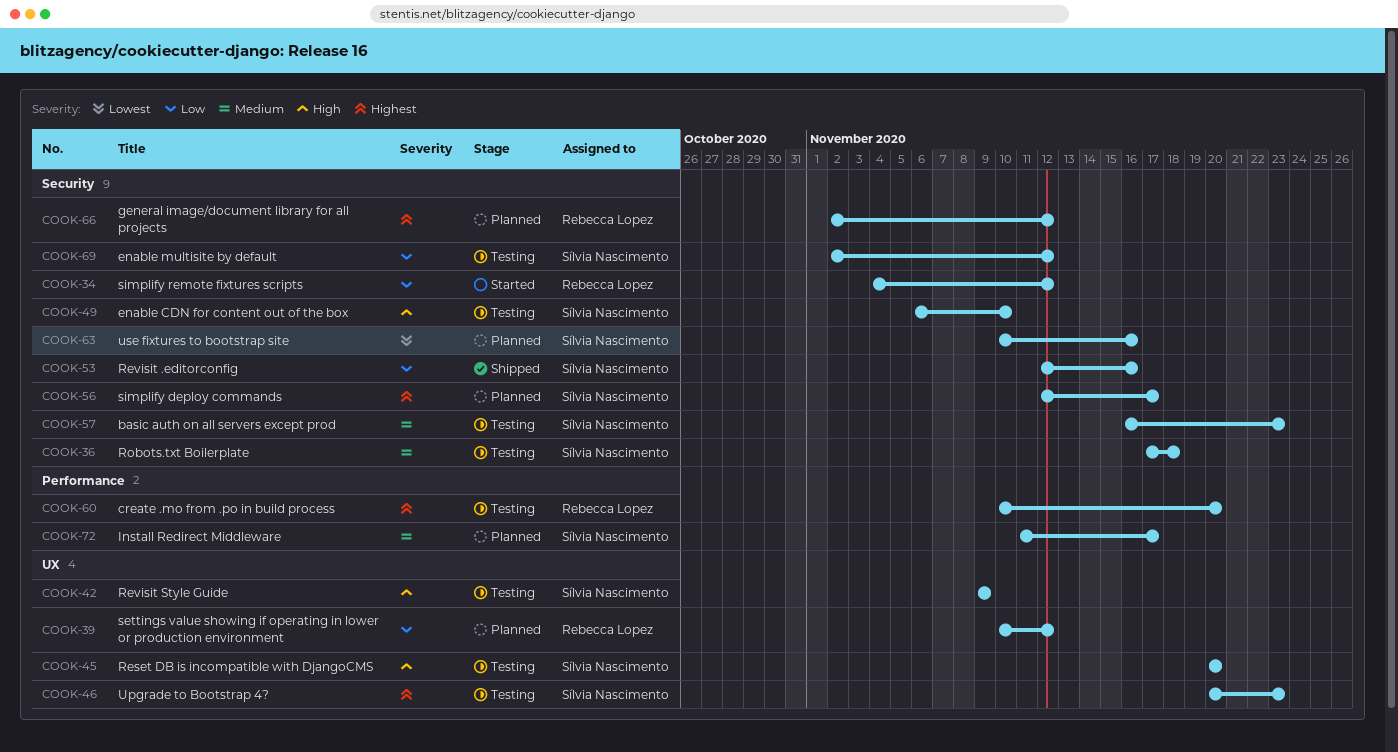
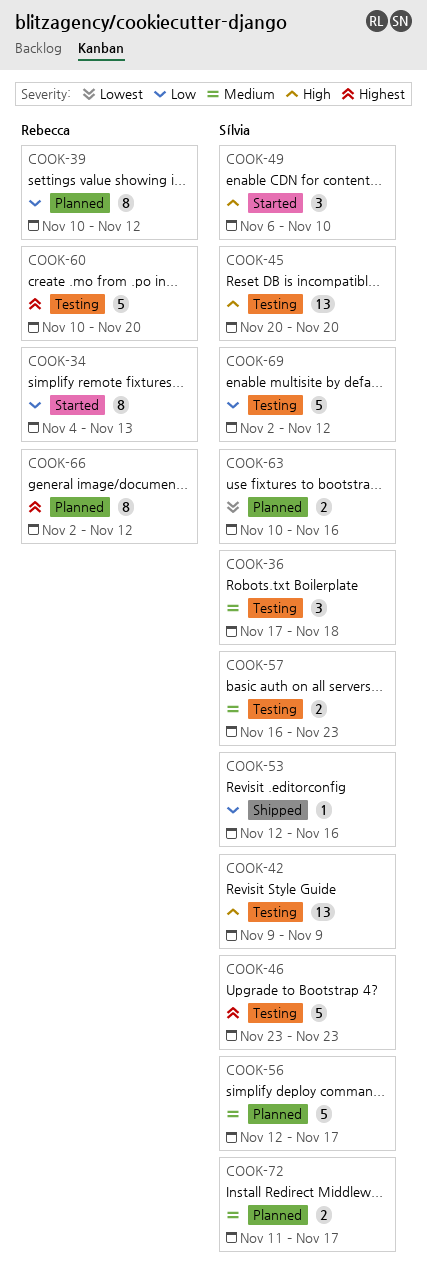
COOK-34, due: Nov 12 -> Nov 13
COOK-46, start: Nov 20 -> Nov 23
COOK-49, status: Testing -> Started
COOK-56, priority: Highest -> Medium

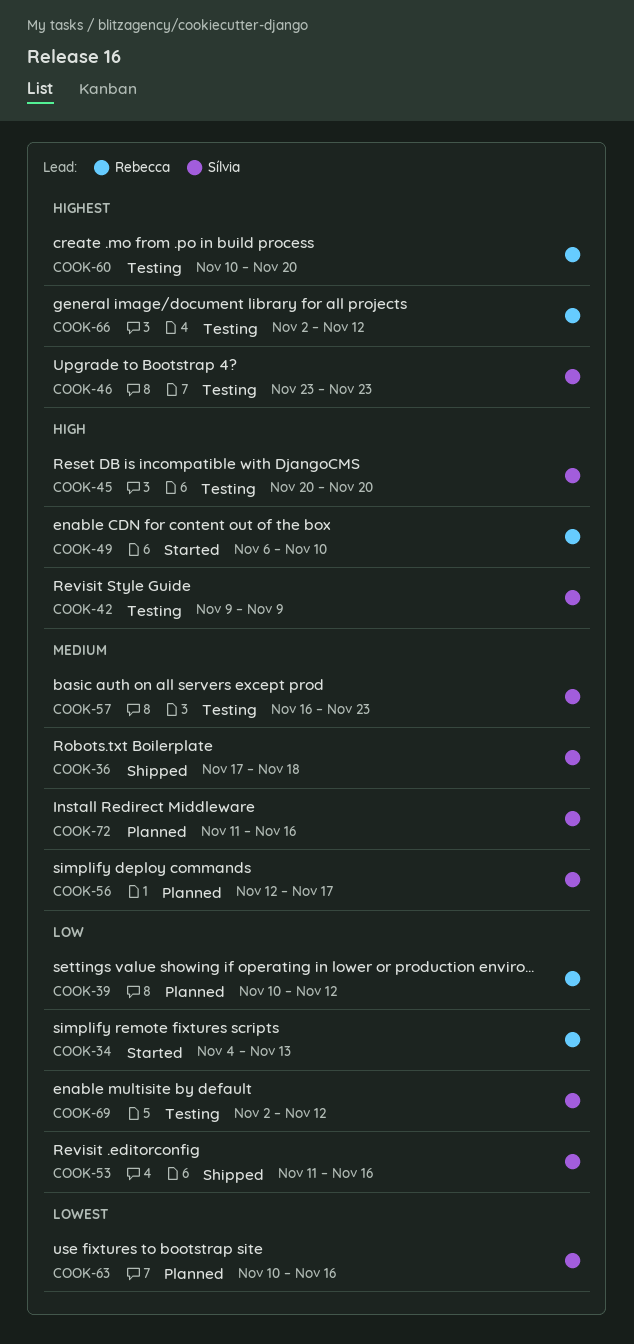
COOK-36, status: Testing -> Shipped
COOK-49, owner: Sílvia -> Rebecca
COOK-53, start: Nov 12 -> Nov 11
COOK-66, status: Planned -> Testing
COOK-72, due: Nov 17 -> Nov 16

